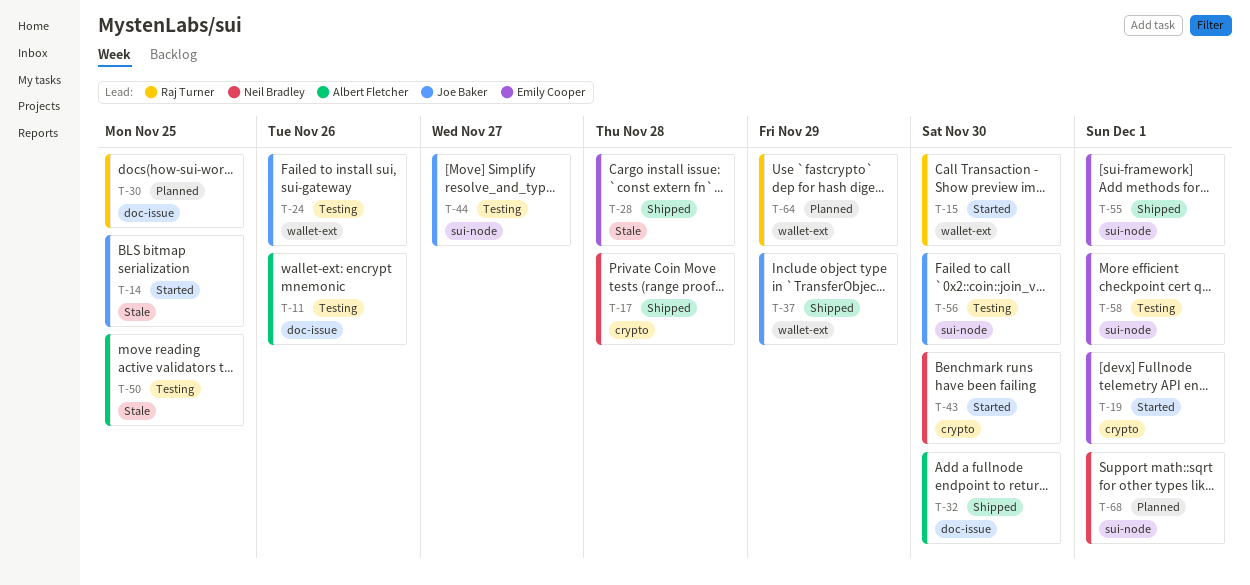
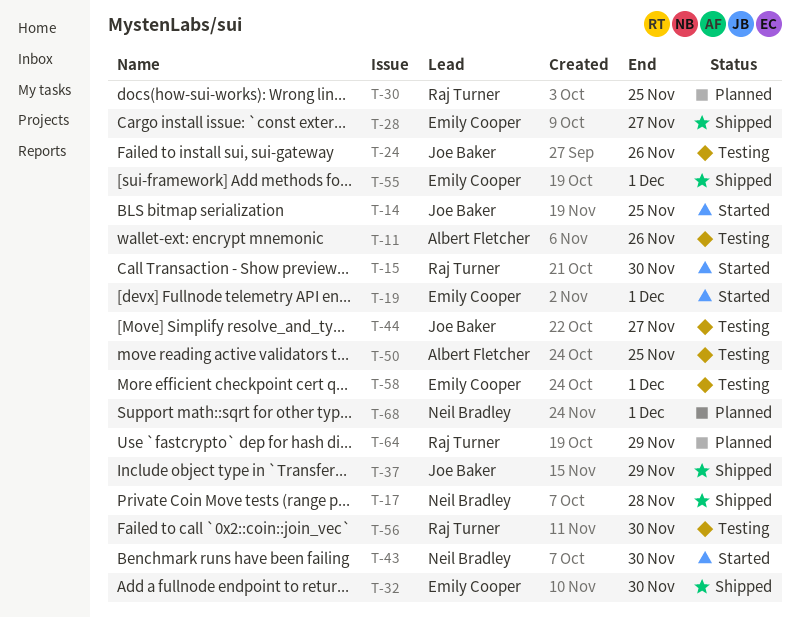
T-28, due: Nov 28 -> Nov 27
T-32, owner: Albert Fletcher -> Emily Cooper
T-56, owner: Joe Baker -> Raj Turner

